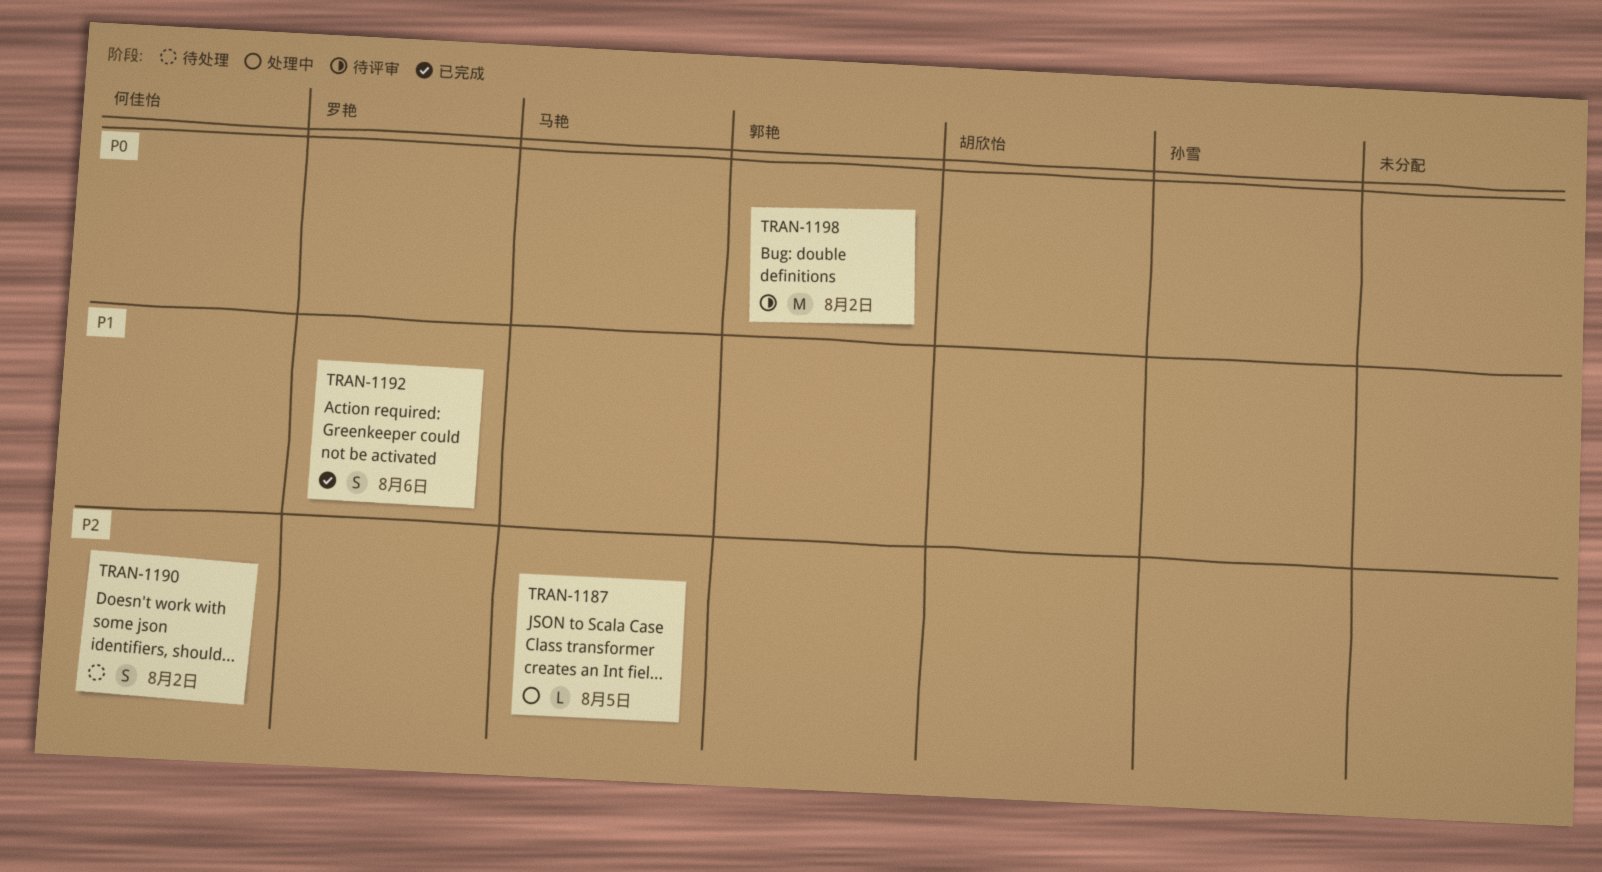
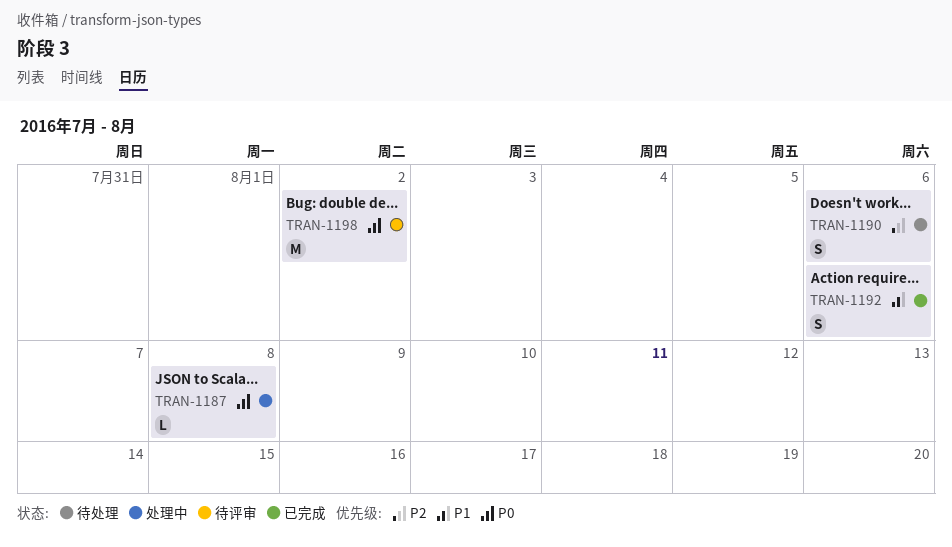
TRAN-1187, priority: P2 -> P0
TRAN-1187, due: Aug 5 -> Aug 8
TRAN-1190, due: Aug 2 -> Aug 6

